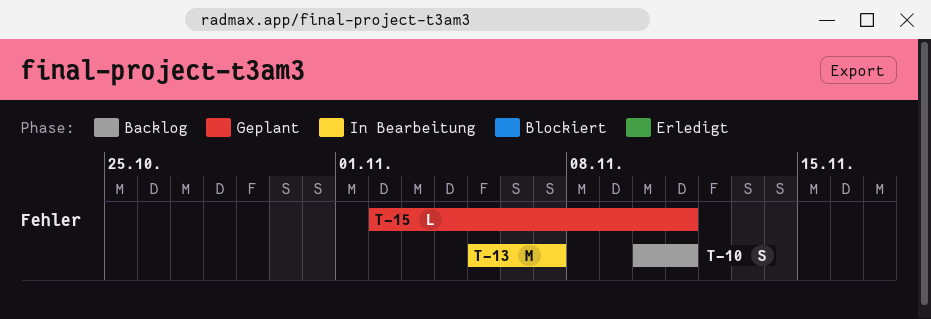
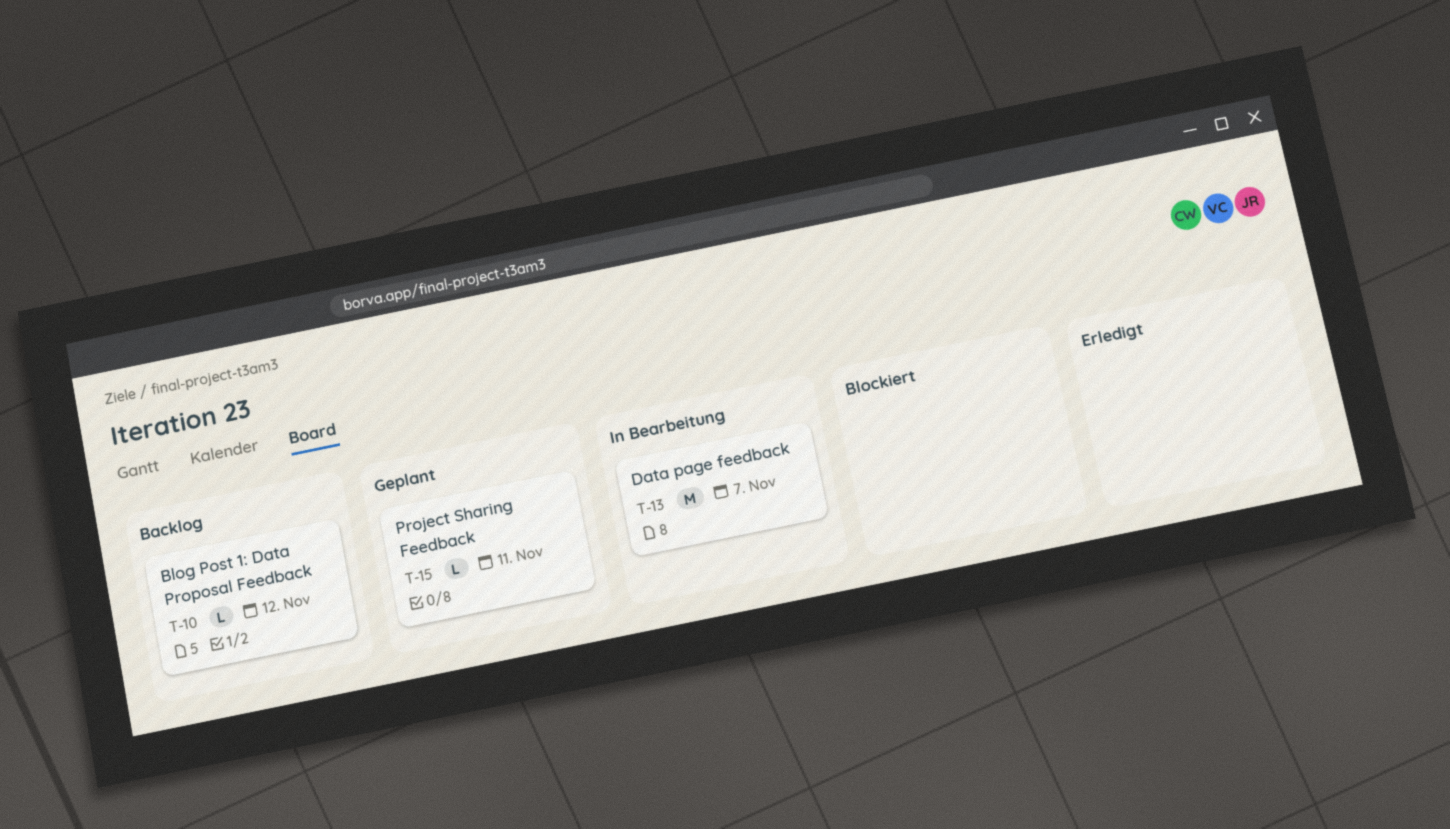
T-10, estimate: S -> L
T-10, due: Nov 11 -> Nov 12

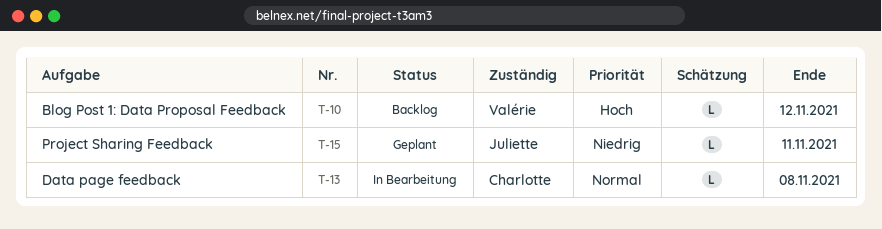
T-13, estimate: M -> L
T-13, due: Nov 7 -> Nov 8

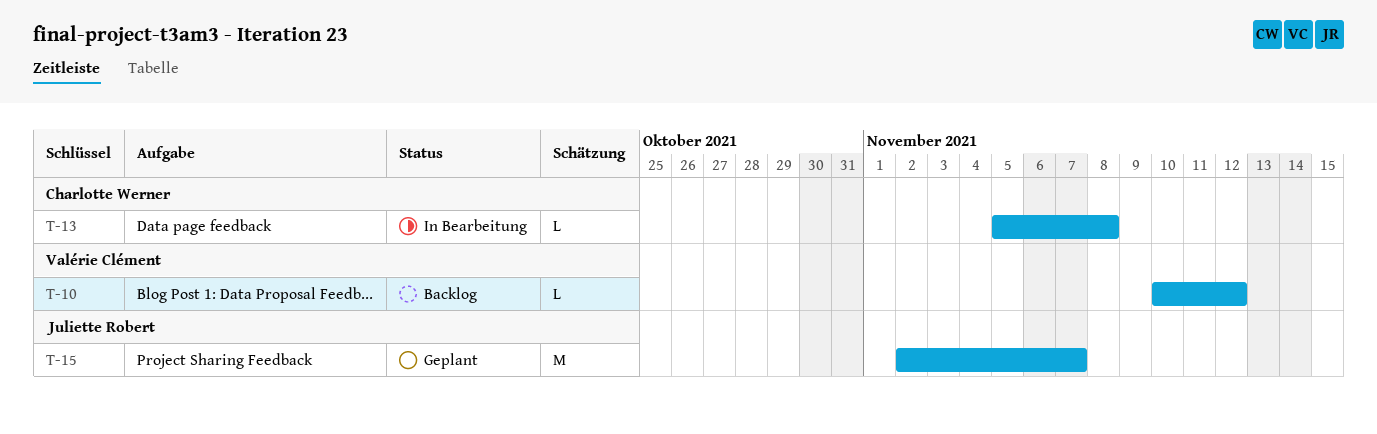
T-15, estimate: L -> M
T-15, due: Nov 11 -> Nov 7

